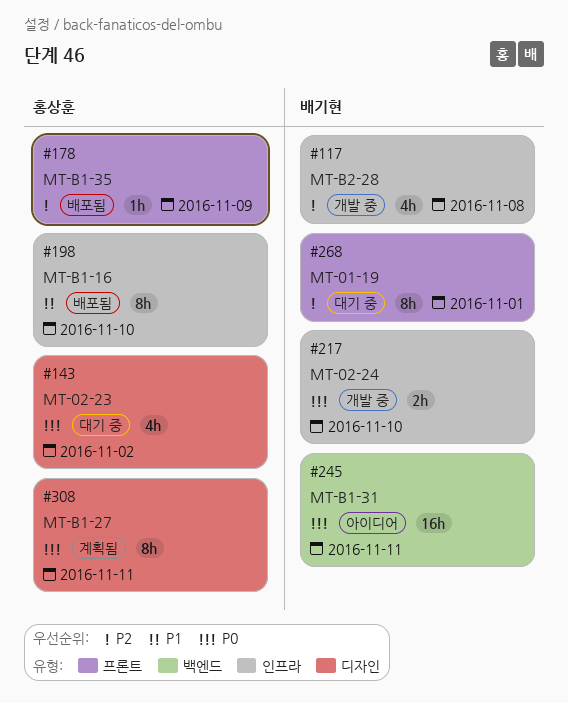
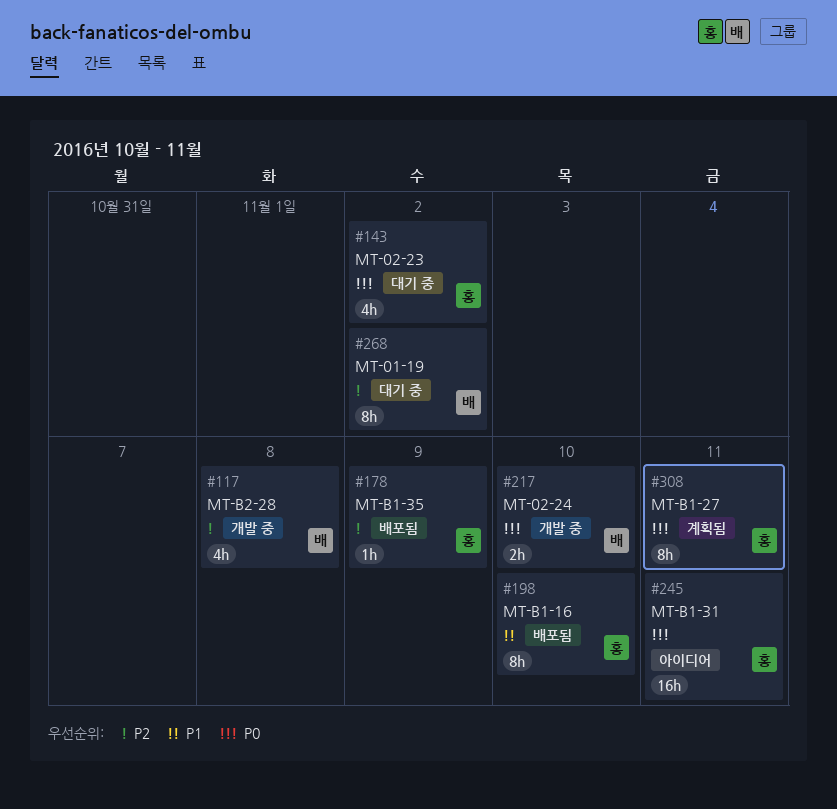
#245, owner: 배기현 -> 홍상훈
#268, due: Nov 1 -> Nov 2

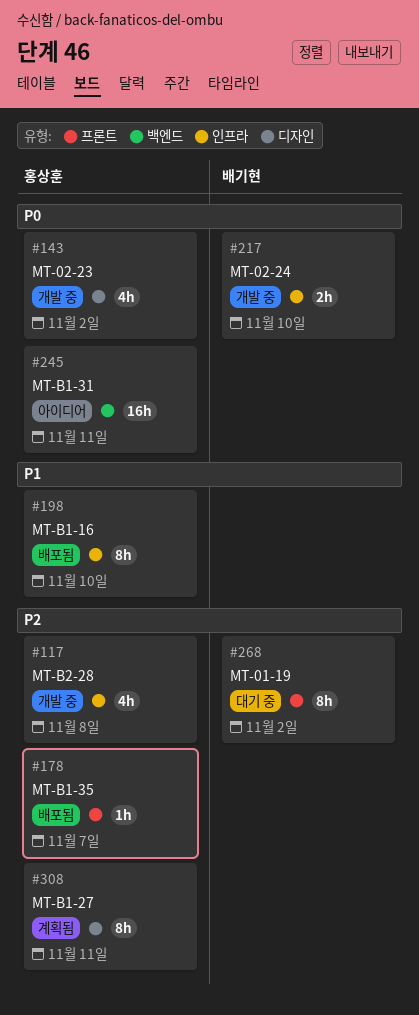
#117, owner: 배기현 -> 홍상훈
#143, status: 대기 중 -> 개발 중
#178, due: Nov 9 -> Nov 7
#308, priority: P0 -> P2

